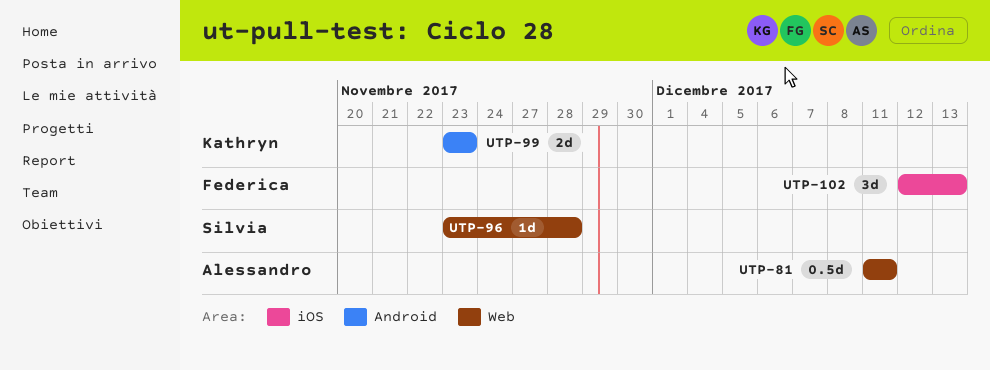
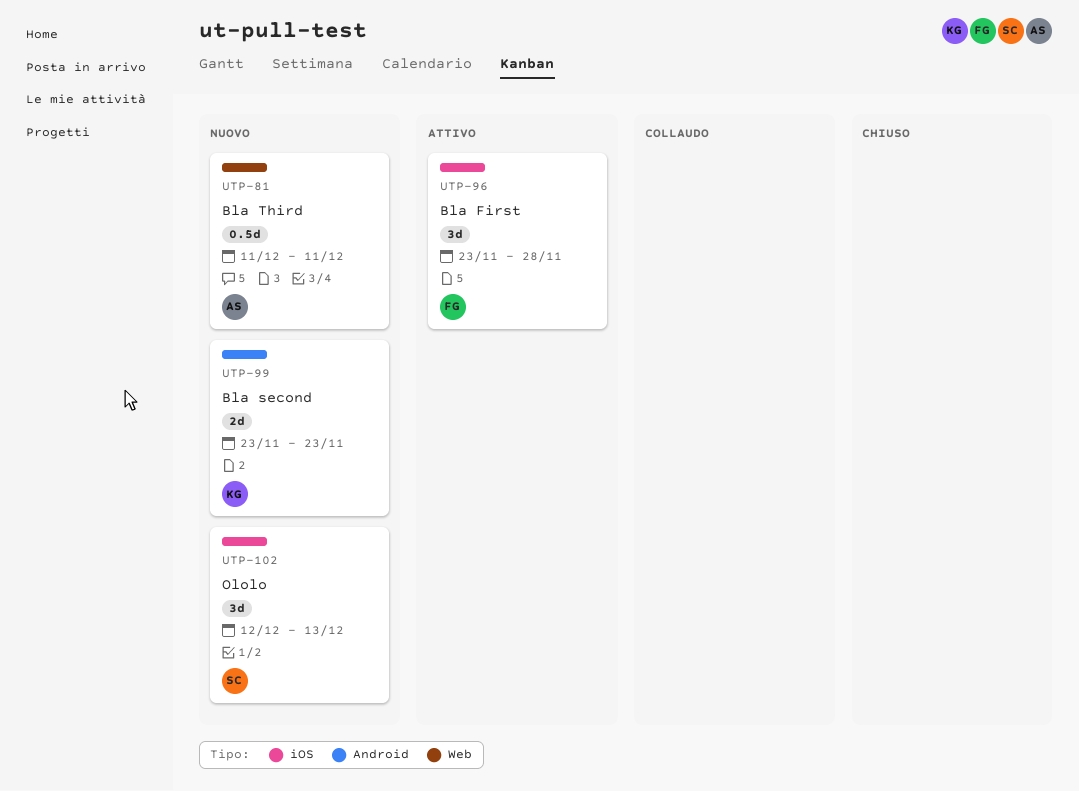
UTP-96, owner: Silvia -> Federica
UTP-96, label: Web -> iOS
UTP-96, estimate: 1d -> 3d
UTP-102, owner: Federica -> Silvia

